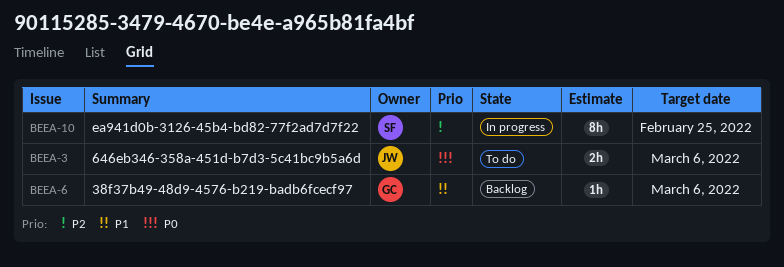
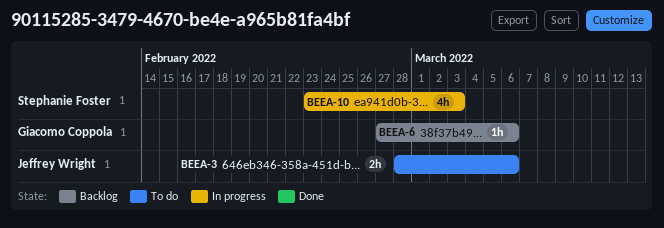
BEEA-10, estimate: 8h -> 4h
BEEA-10, due: Feb 25 -> Mar 3

